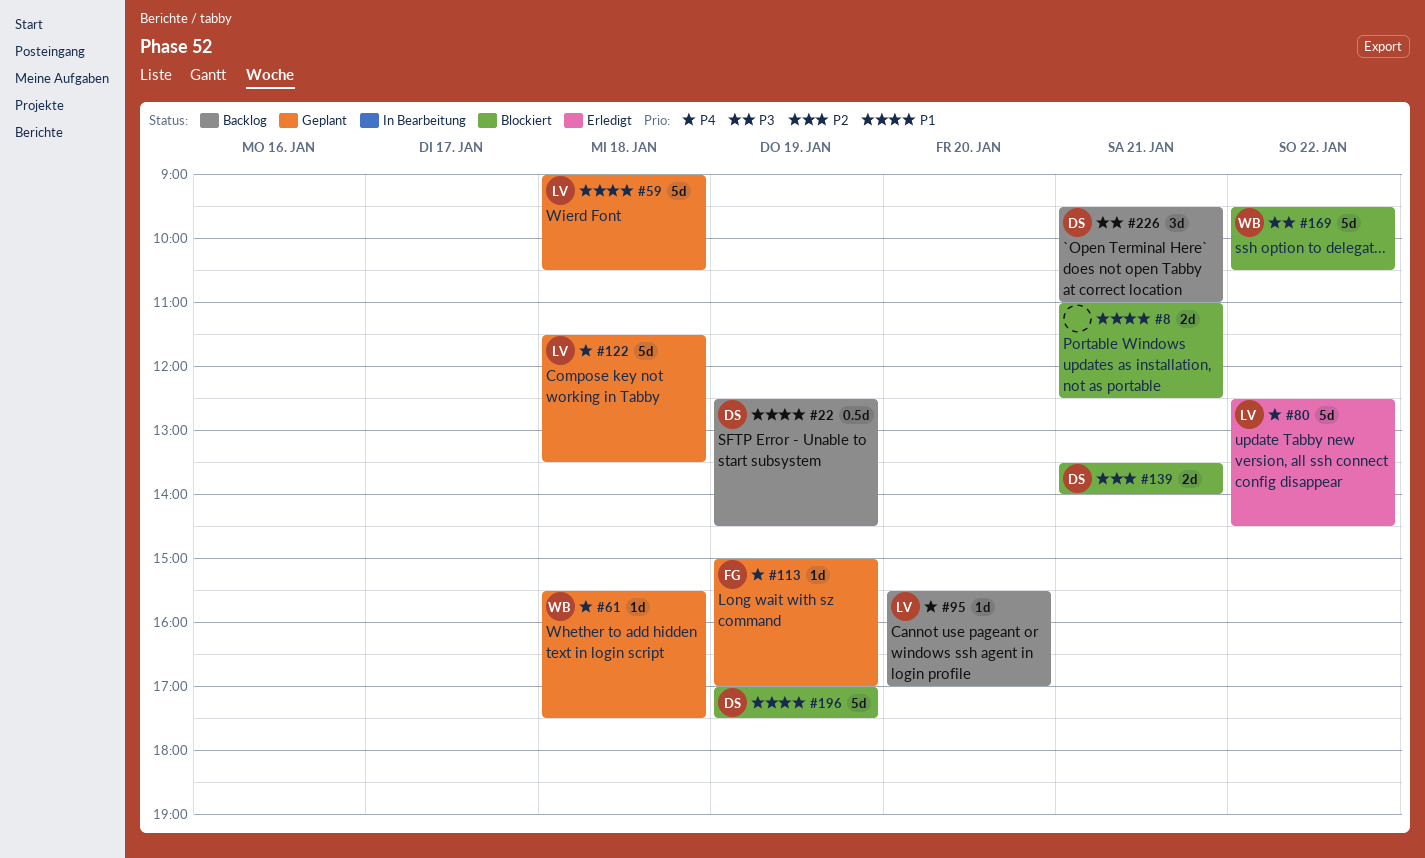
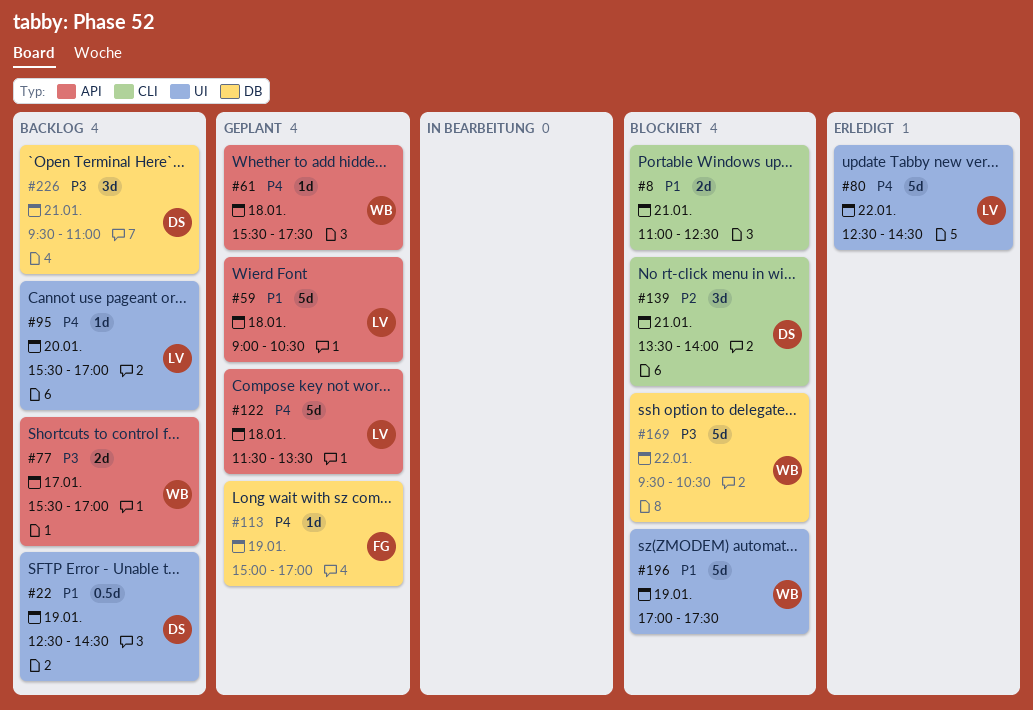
#77: none -> present
#139, estimate: 2d -> 3d
#196, owner: DS -> WB

